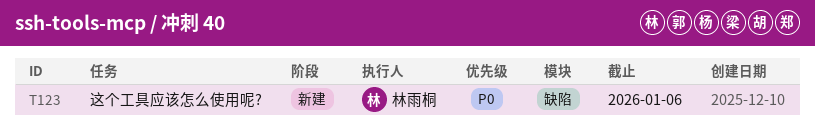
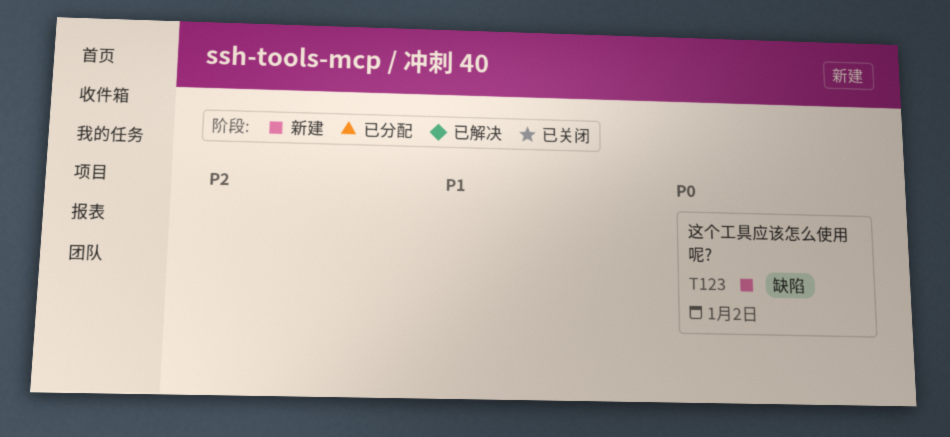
T123, due: Jan 6 -> Jan 2

